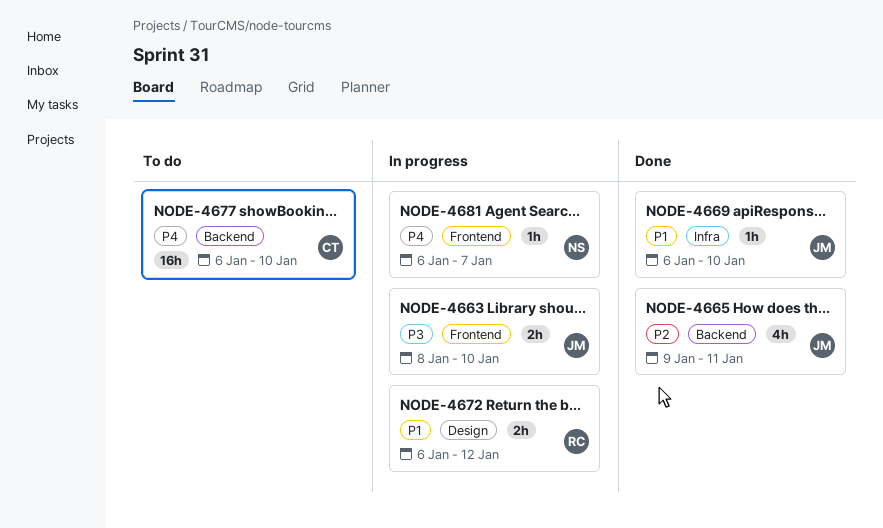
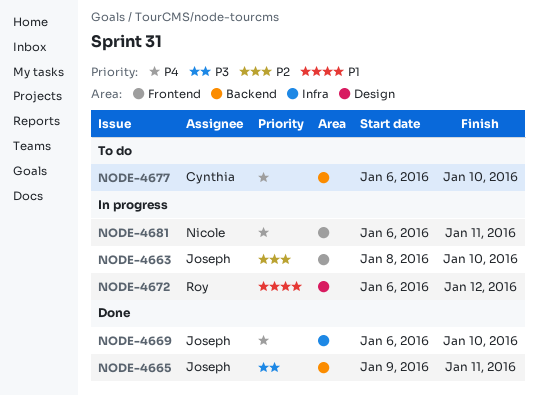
NODE-4663, priority: P3 -> P2
NODE-4665, priority: P2 -> P3
NODE-4669, priority: P1 -> P4
NODE-4681, due: Jan 7 -> Jan 11

